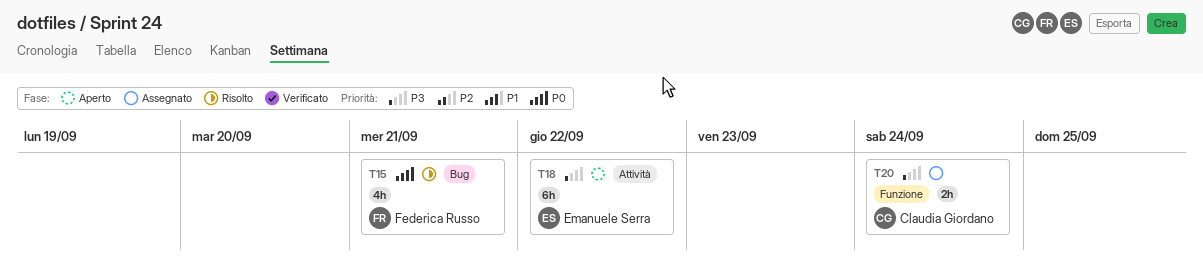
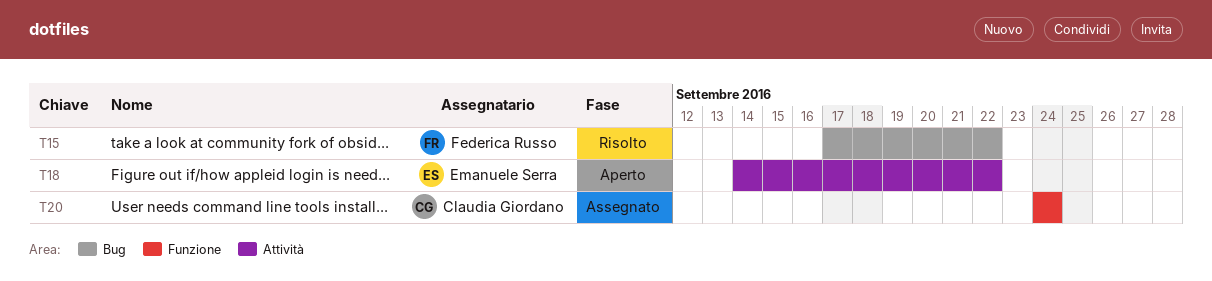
T15, due: Sep 21 -> Sep 22

